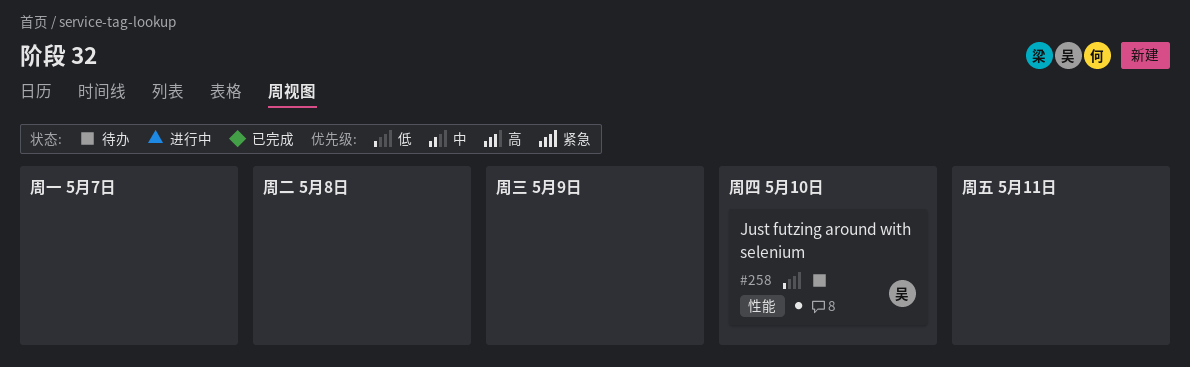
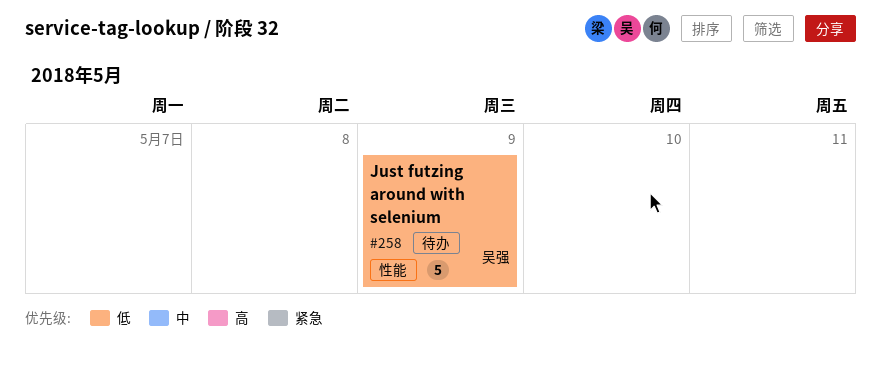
#258, estimate: 1 -> 5
#258, due: May 10 -> May 9

